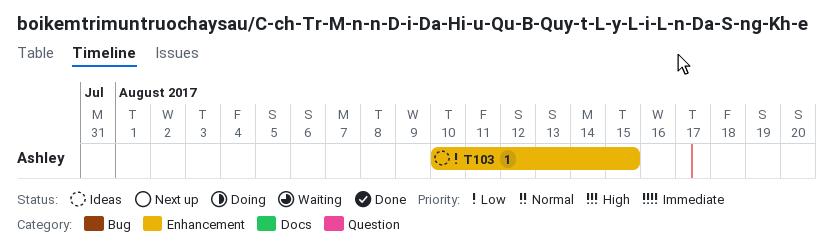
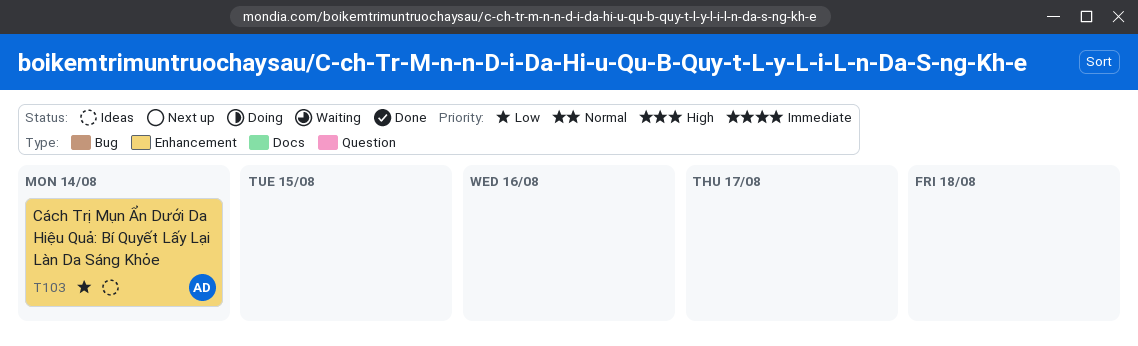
T103, due: Aug 15 -> Aug 14

